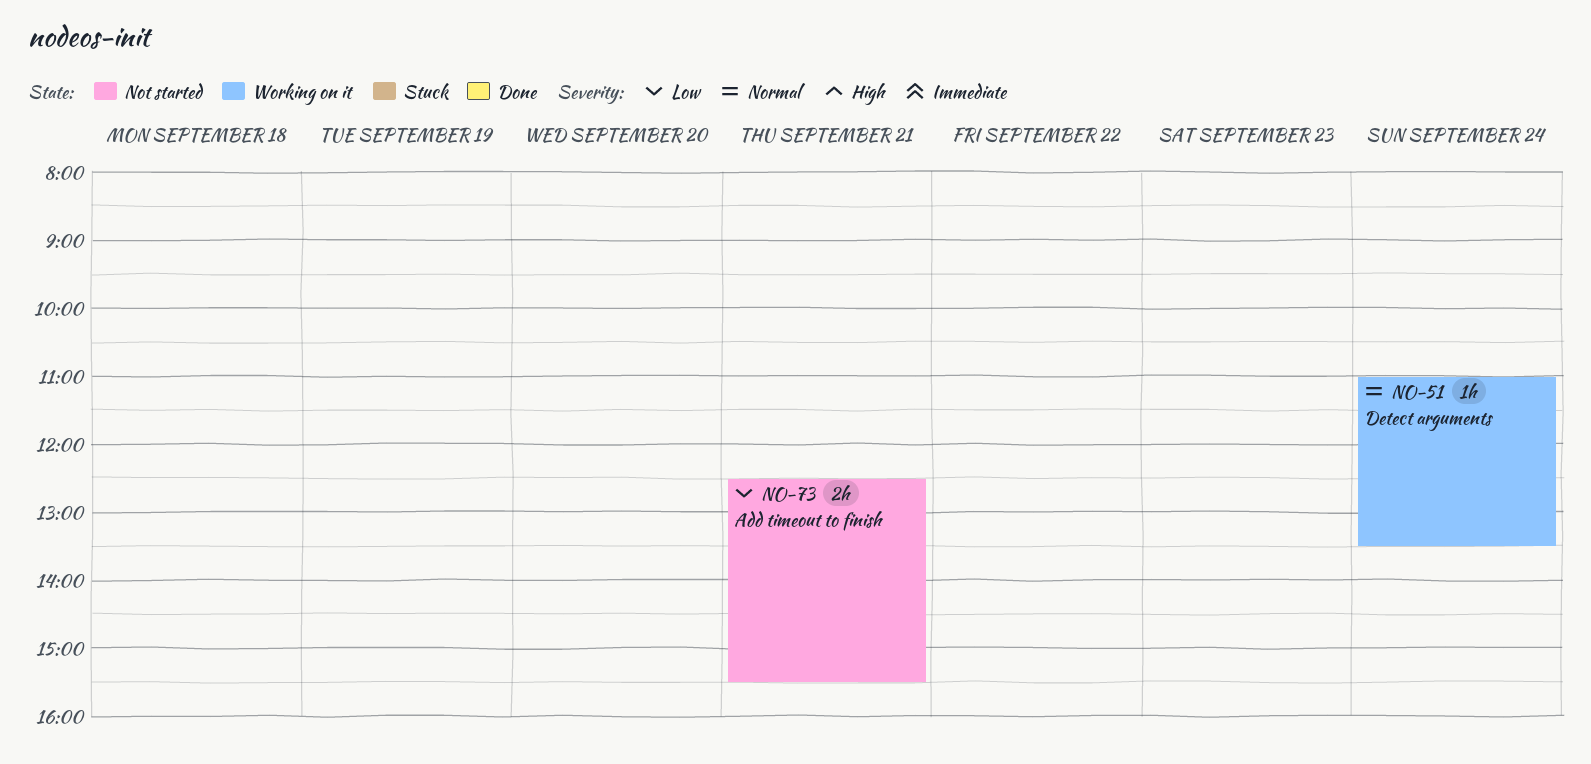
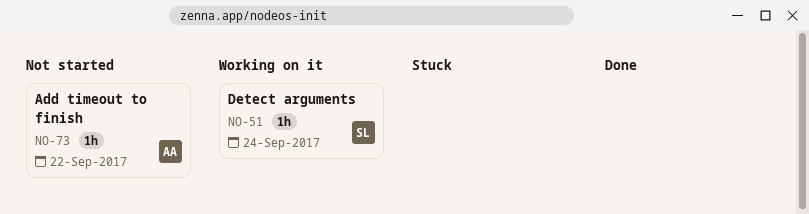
NO-73, estimate: 2h -> 1h
NO-73, day: Sep 21 -> Sep 22

